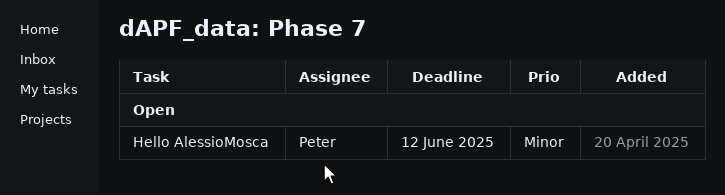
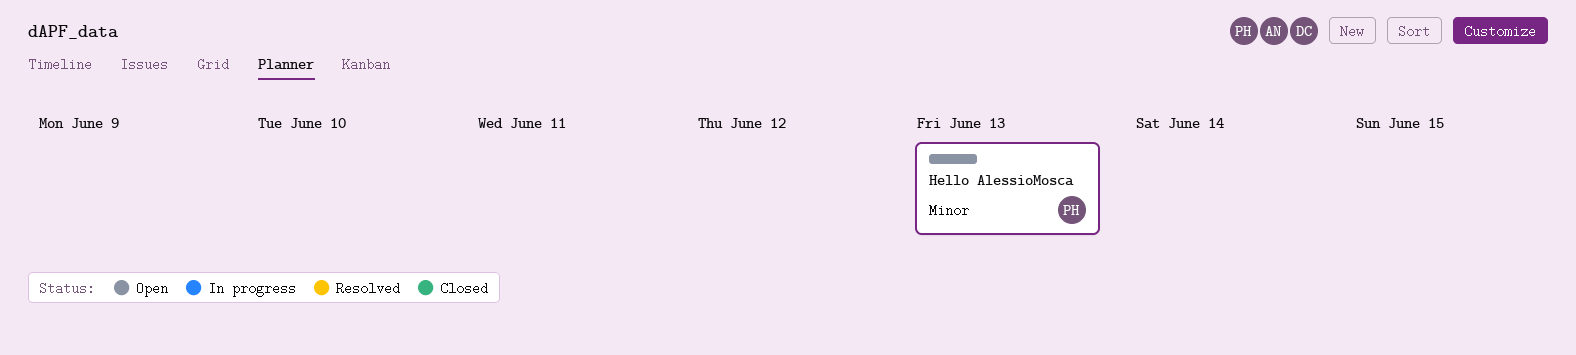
Hello AlessioMosca, due: Jun 12 -> Jun 13

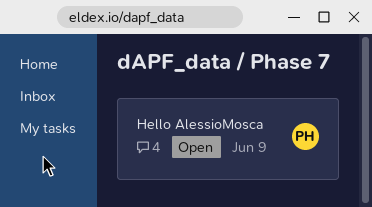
Hello AlessioMosca, due: Jun 13 -> Jun 9

